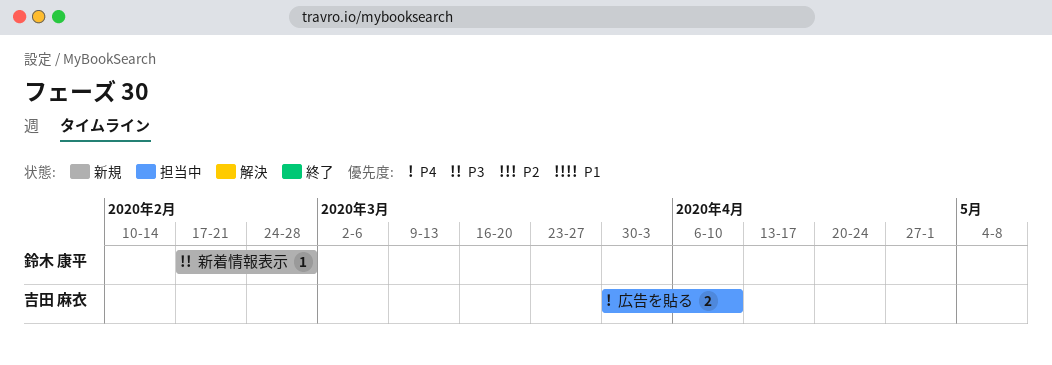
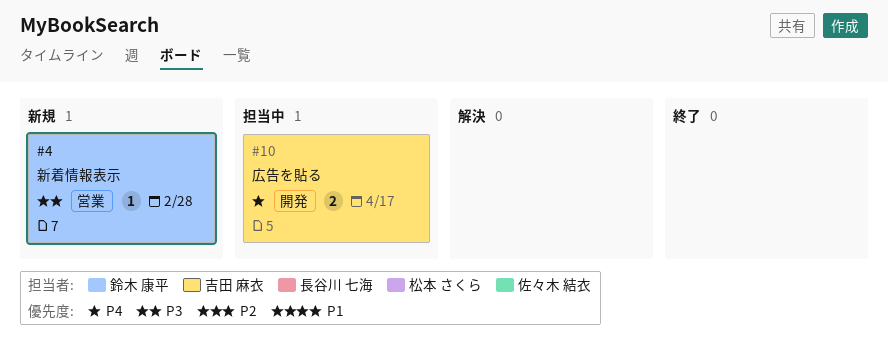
広告を貼る, due: Apr 10 -> Apr 17

